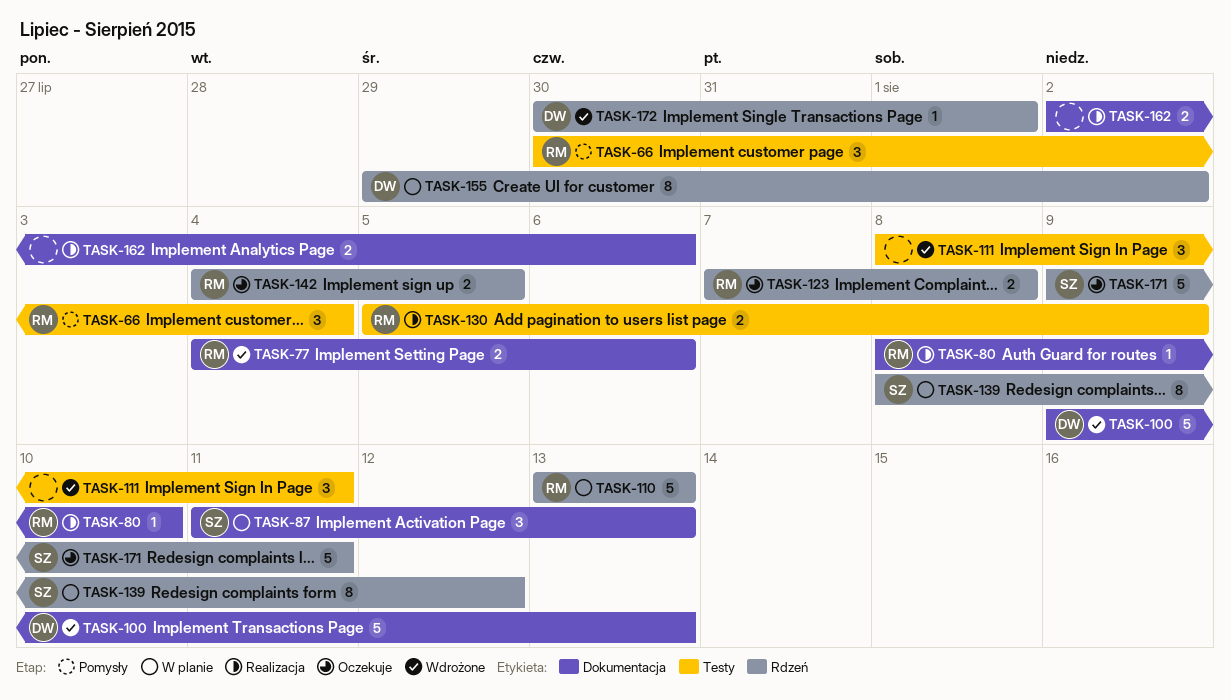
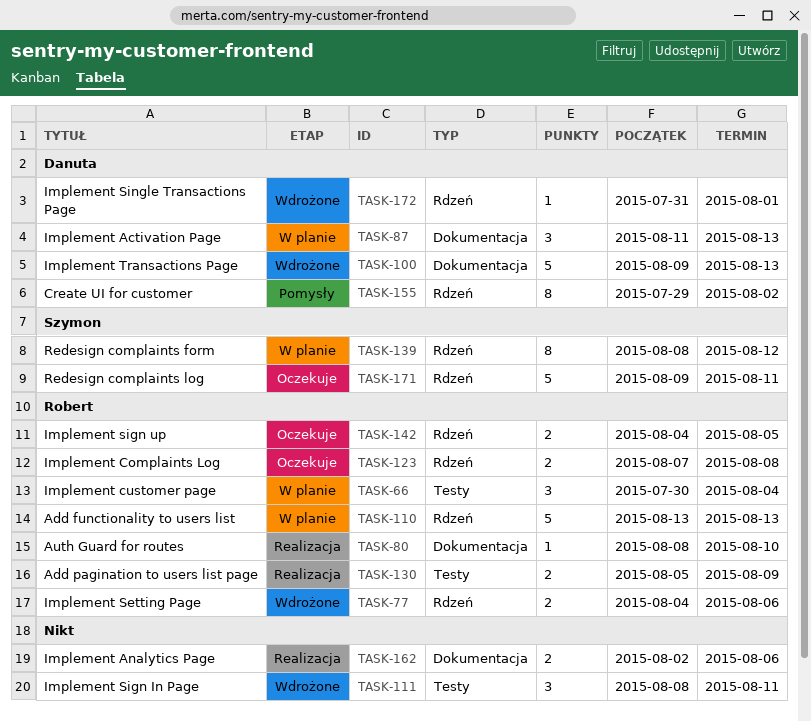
TASK-66, status: Pomysły -> W planie
TASK-77, label: Dokumentacja -> Rdzeń
TASK-87, owner: Szymon -> Danuta
TASK-155, status: W planie -> Pomysły
TASK-172, start: Jul 30 -> Jul 31

